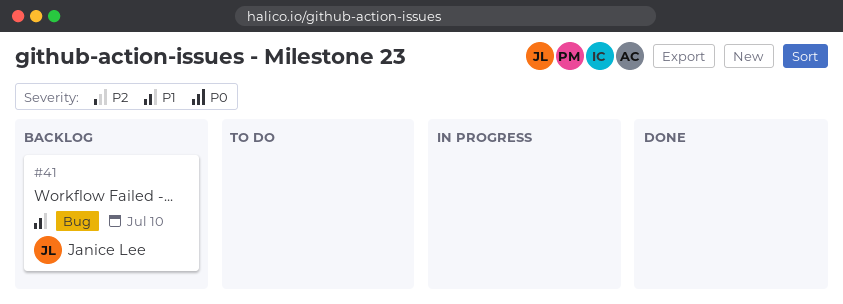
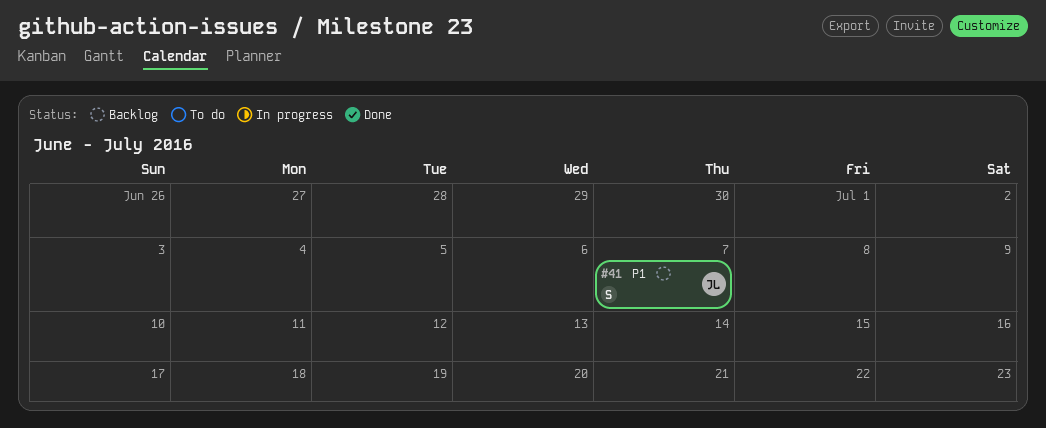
#41, due: Jul 10 -> Jul 7

